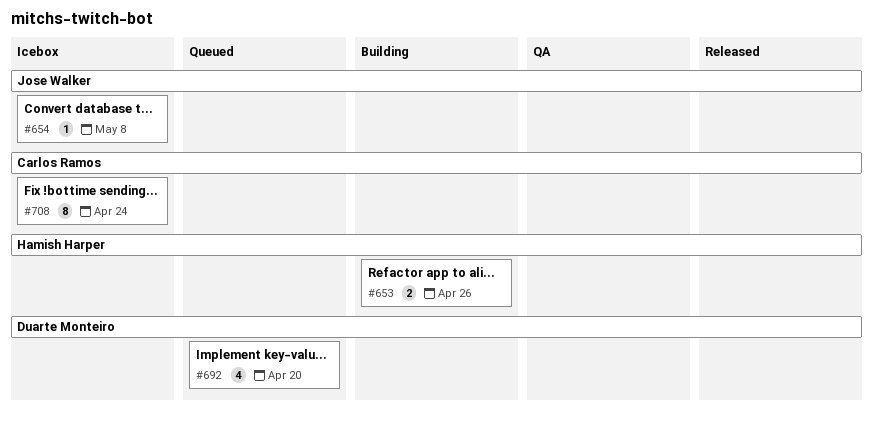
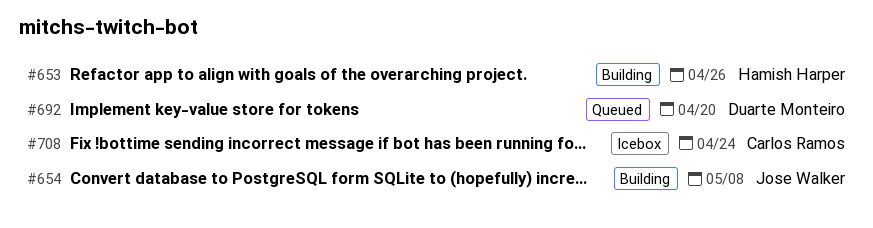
#654, status: Icebox -> Building

